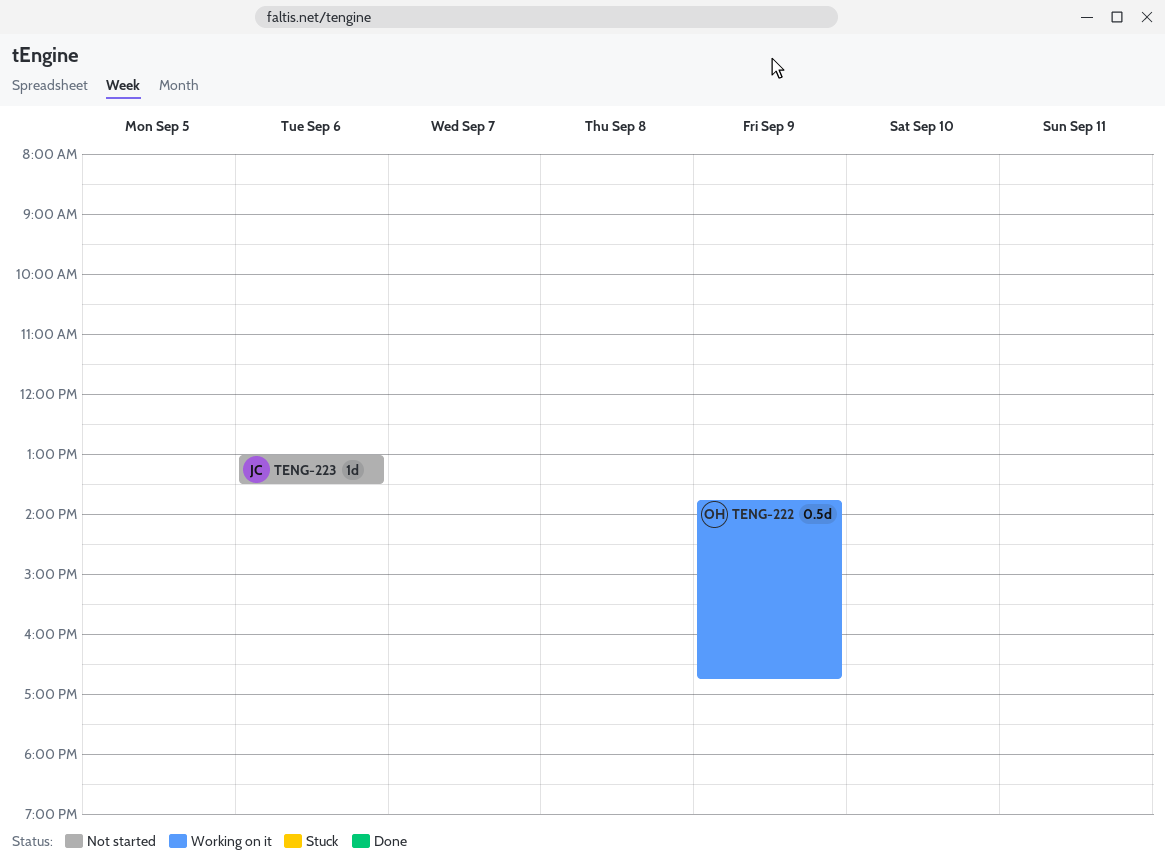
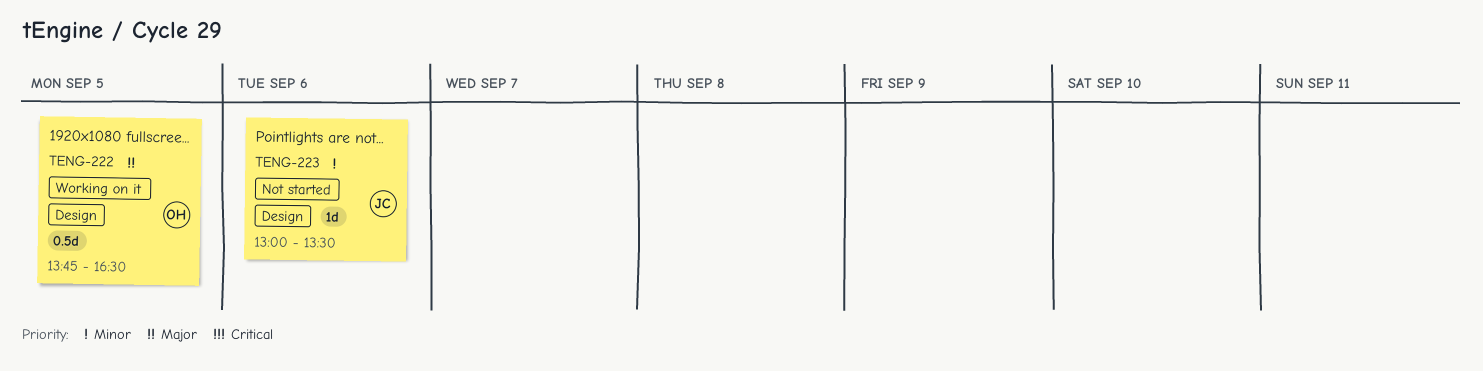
TENG-222, day: Sep 9 -> Sep 5
TENG-222, ends: 16:45 -> 16:30

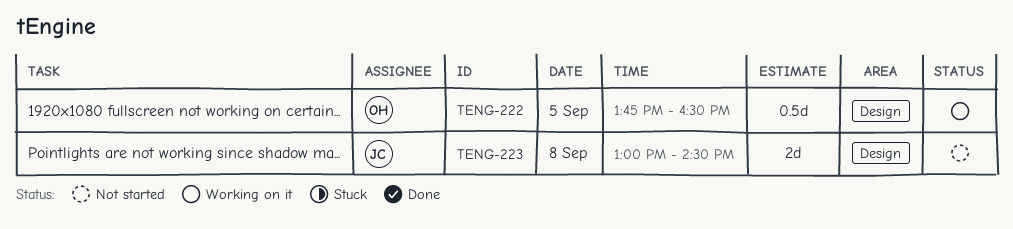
TENG-223, estimate: 1d -> 2d
TENG-223, day: Sep 6 -> Sep 8
TENG-223, ends: 13:30 -> 14:30

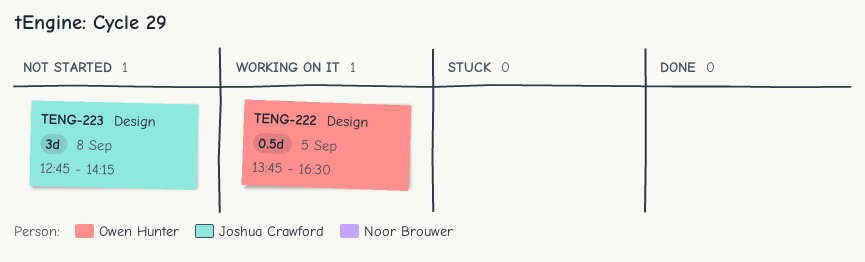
TENG-223, estimate: 2d -> 3d
TENG-223, begins: 13:00 -> 12:45
TENG-223, ends: 14:30 -> 14:15

